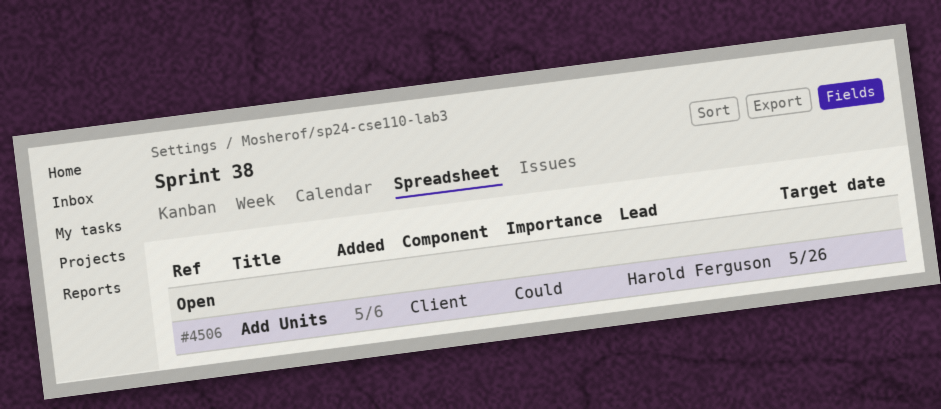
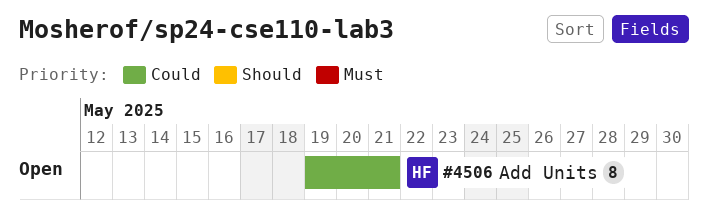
#4506, due: May 26 -> May 21

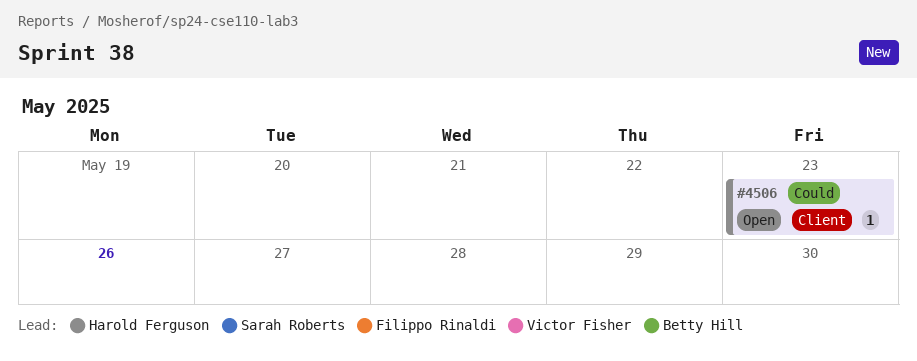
#4506, estimate: 8 -> 1
#4506, due: May 21 -> May 23

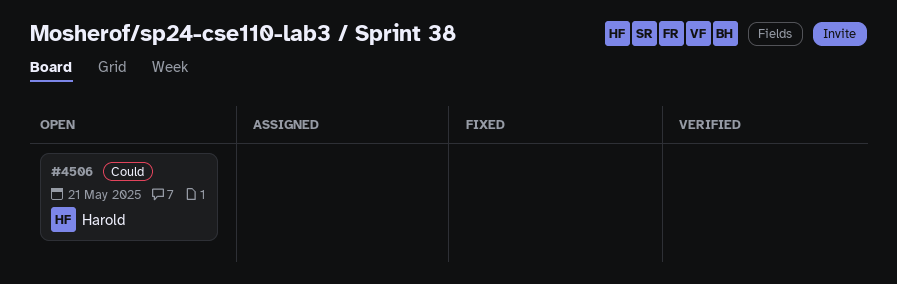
#4506, due: May 23 -> May 21

